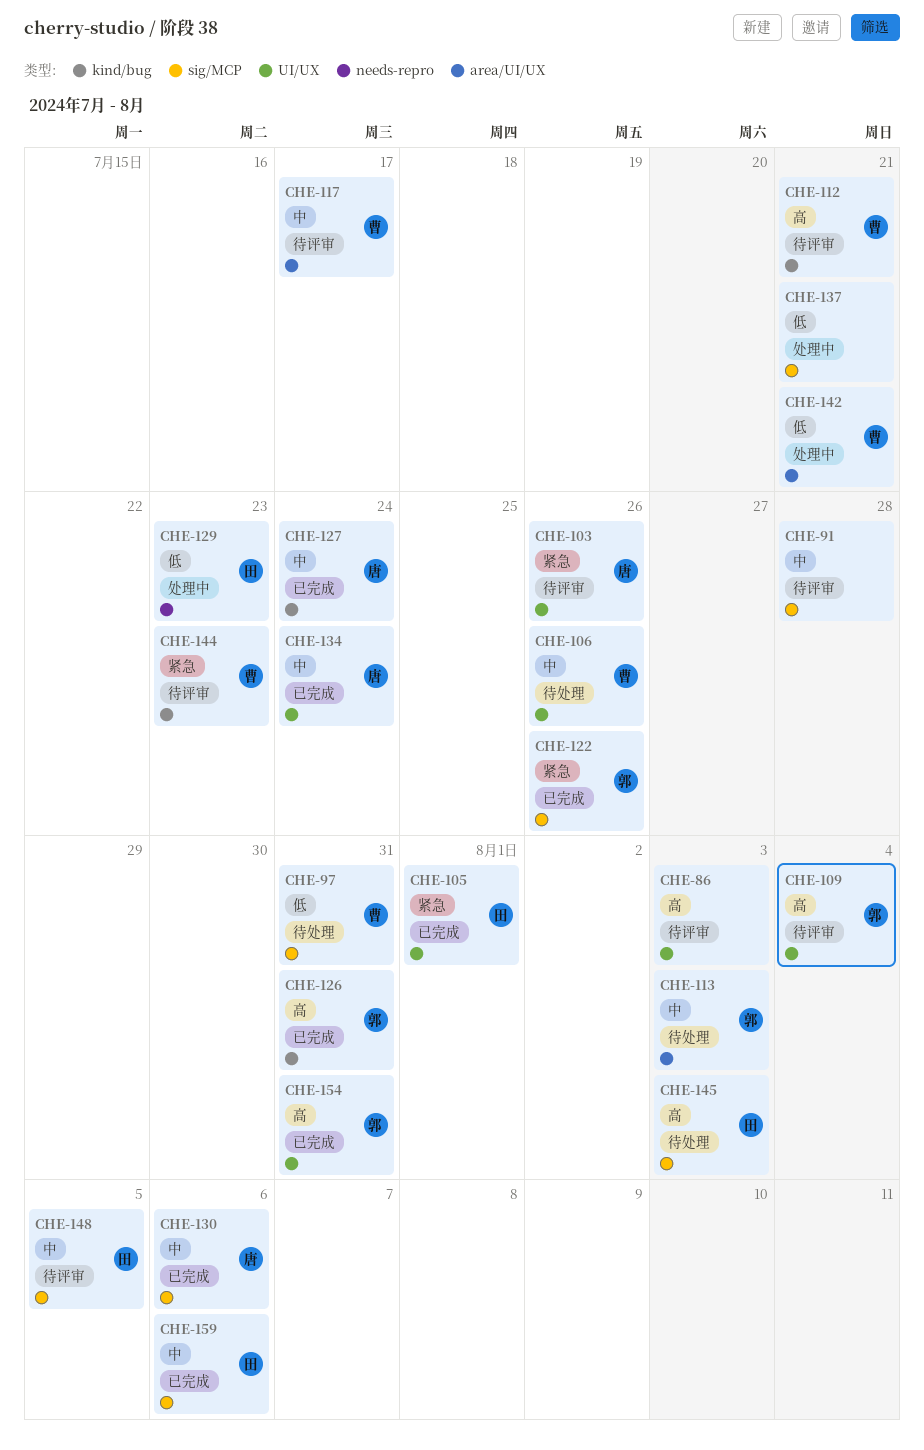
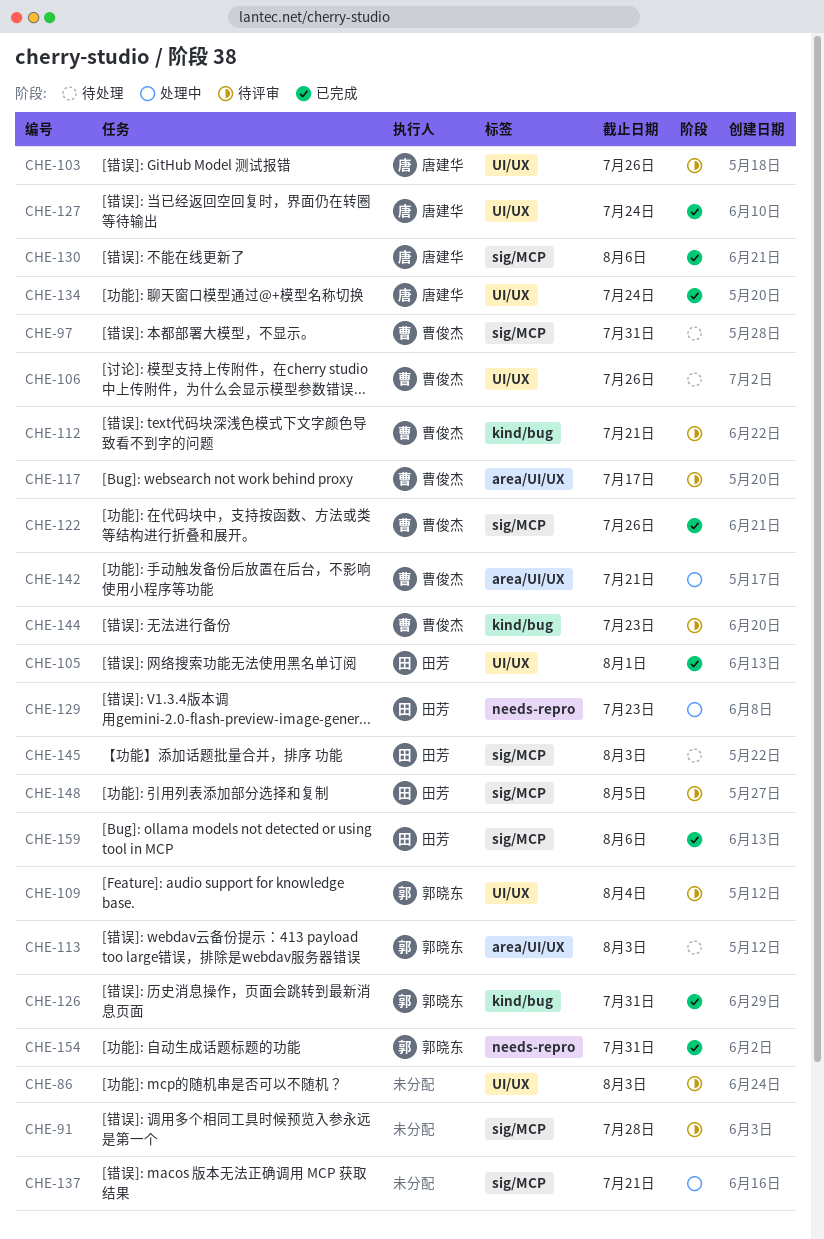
CHE-122, owner: 郭晓东 -> 曹俊杰
CHE-127, label: kind/bug -> UI/UX
CHE-154, label: UI/UX -> needs-repro

